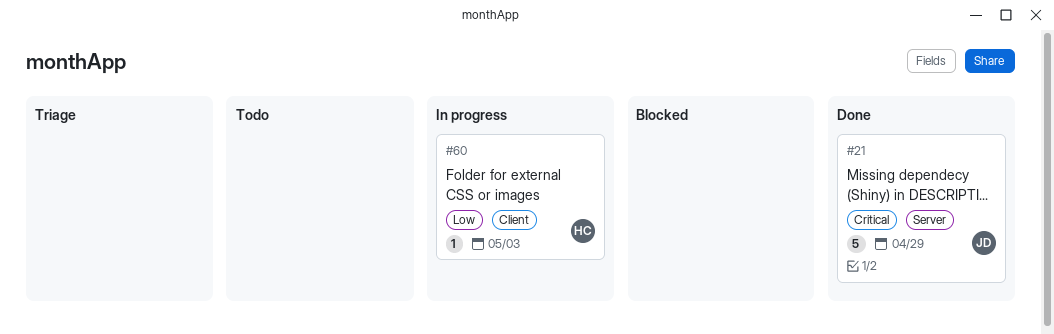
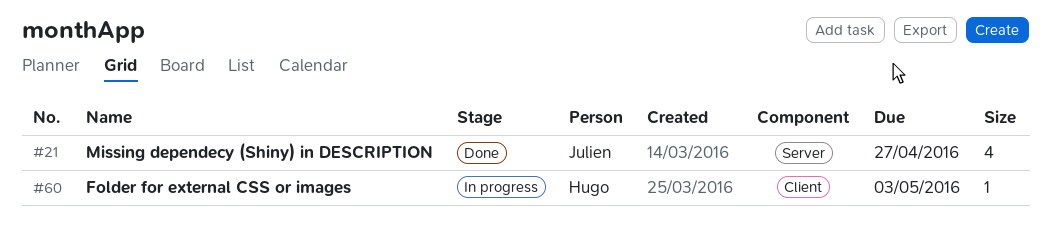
#21, estimate: 5 -> 4
#21, due: Apr 29 -> Apr 27

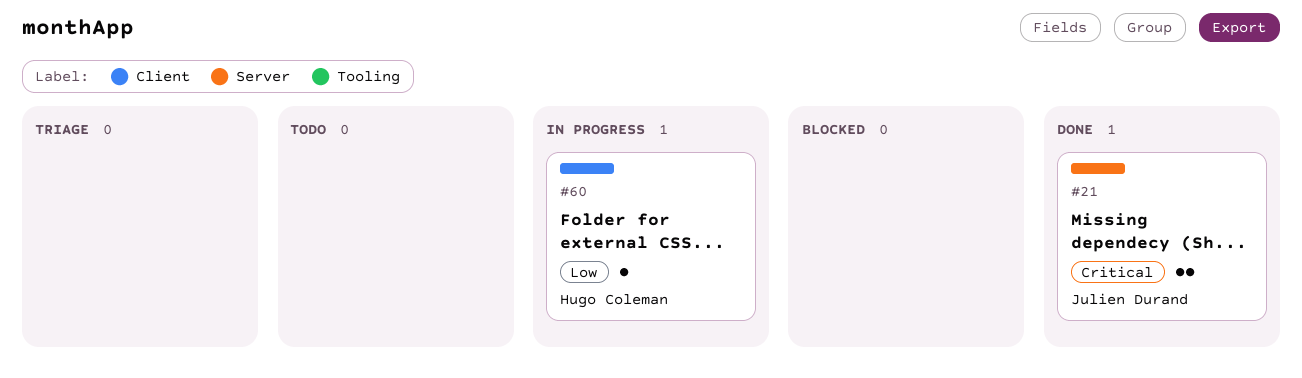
#21, estimate: 4 -> 2

